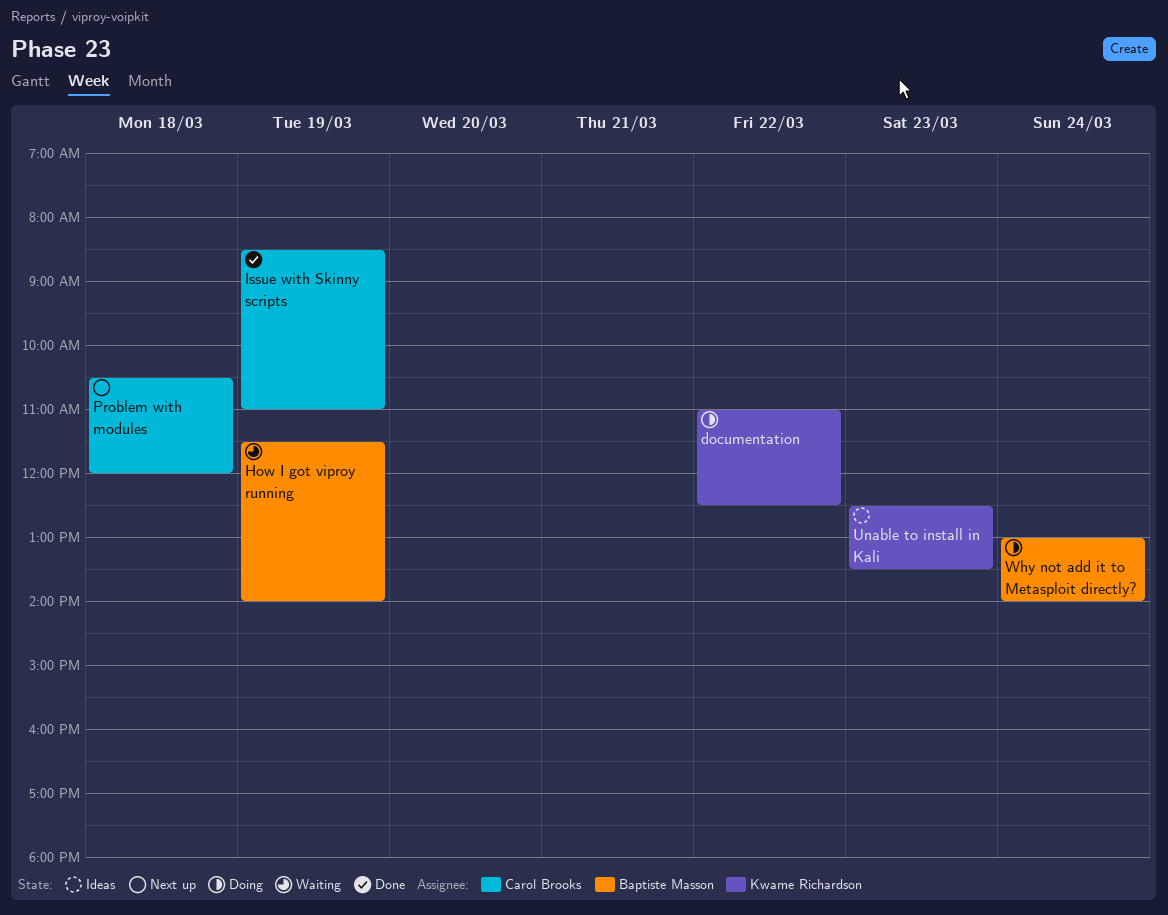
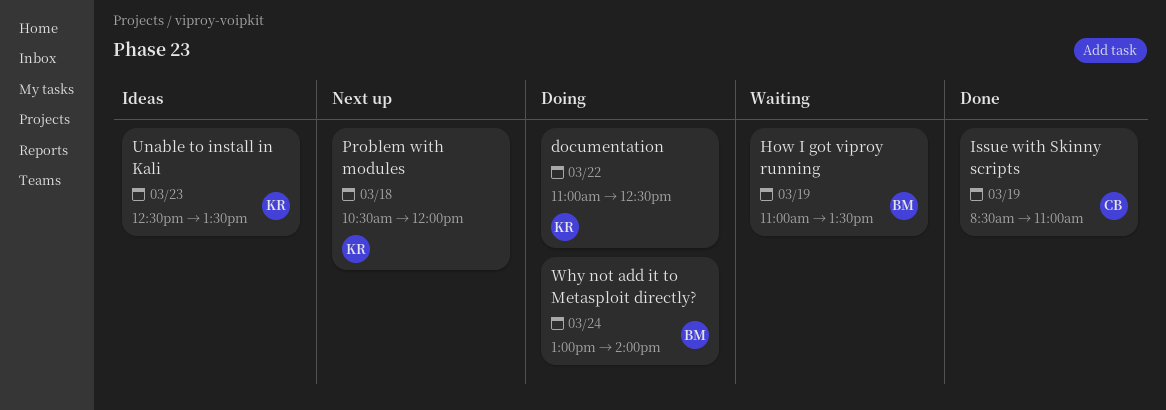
How I got viproy running, begins: 11:30 -> 11:00
How I got viproy running, ends: 14:00 -> 13:30
Problem with modules, owner: Carol Brooks -> Kwame Richardson

